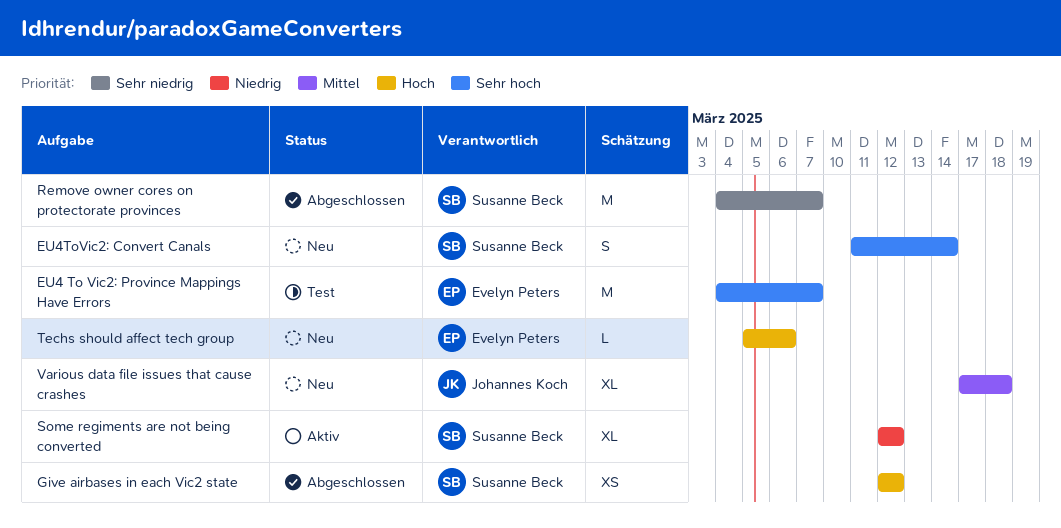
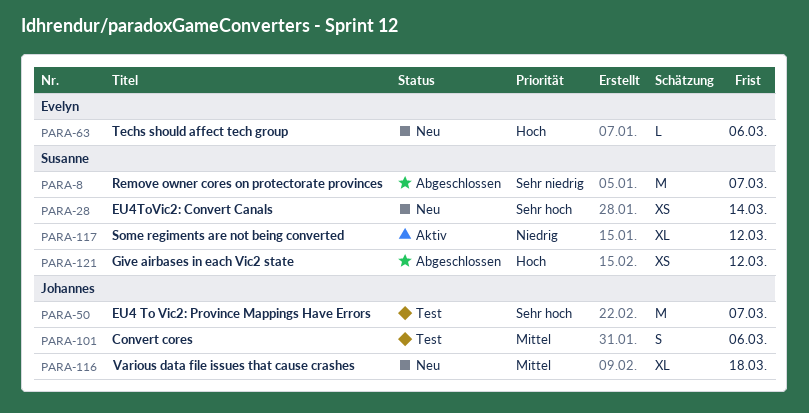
Convert cores: none -> present
EU4 To Vic2: Province Mappings Have Errors, owner: Evelyn Peters -> Johannes Koch
EU4ToVic2: Convert Canals, estimate: S -> XS

